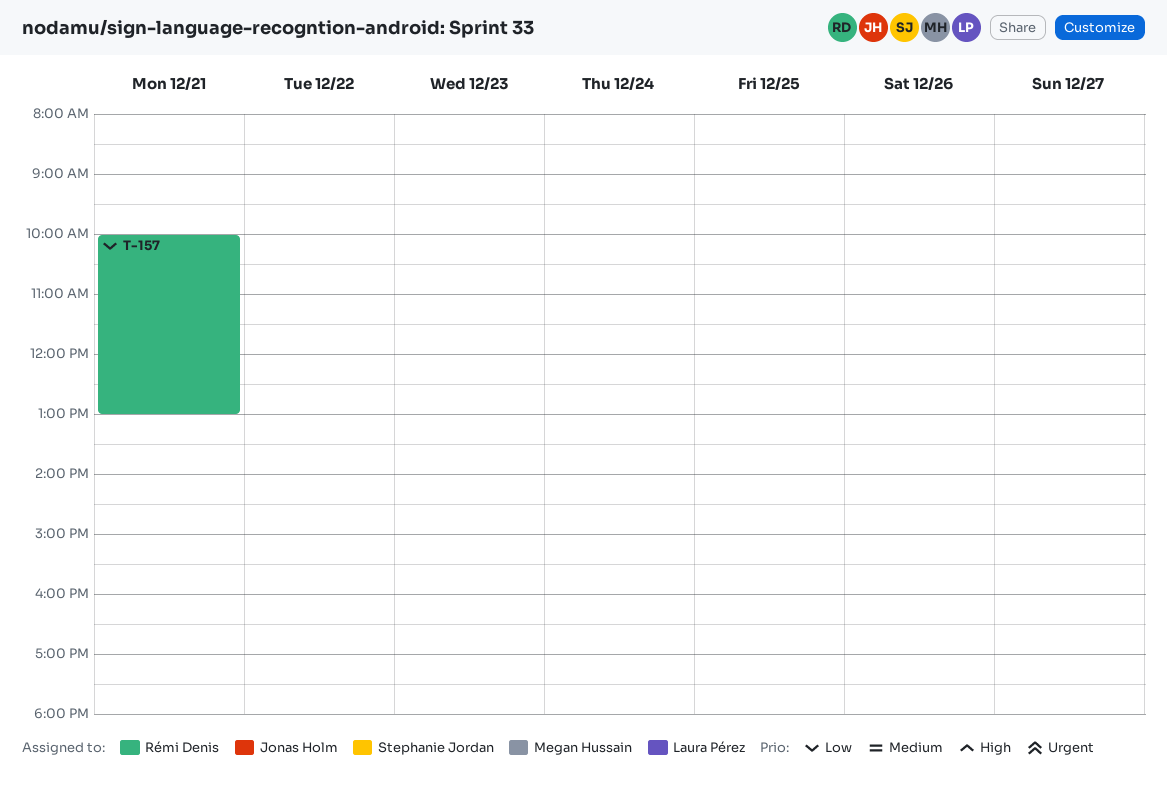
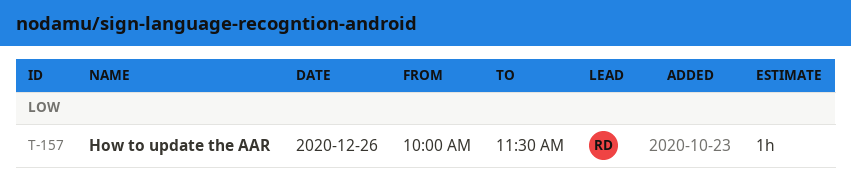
T-157, day: Dec 21 -> Dec 26
T-157, ends: 13:00 -> 11:30

